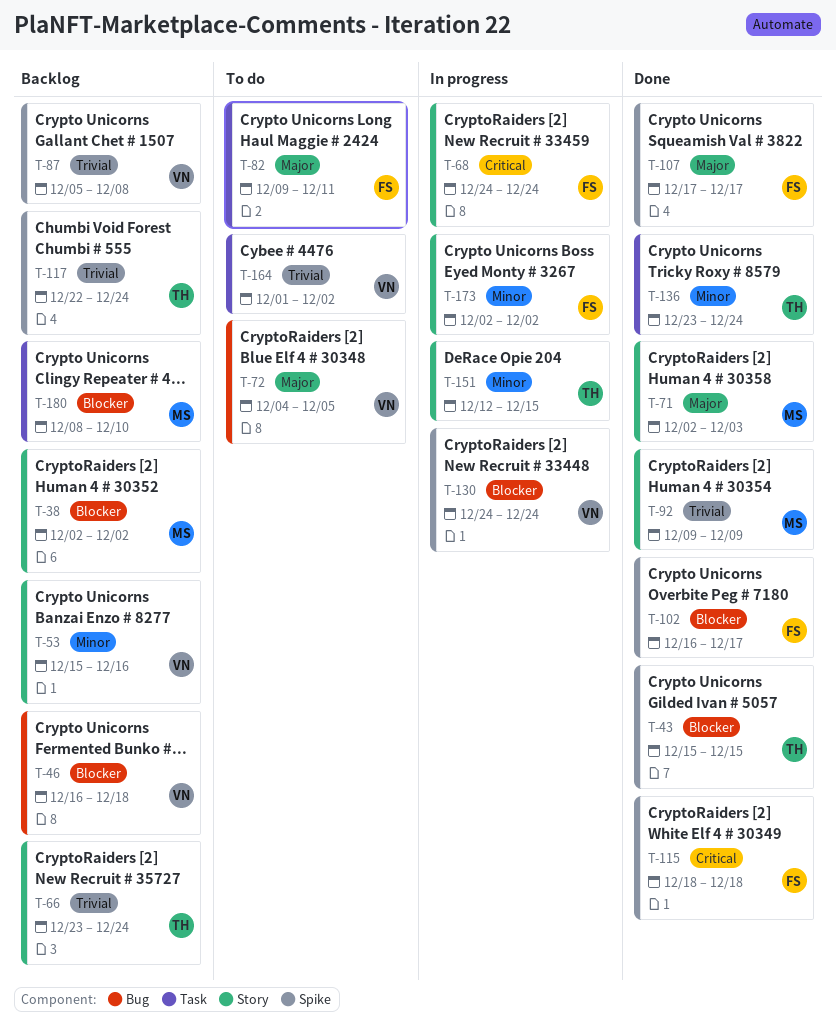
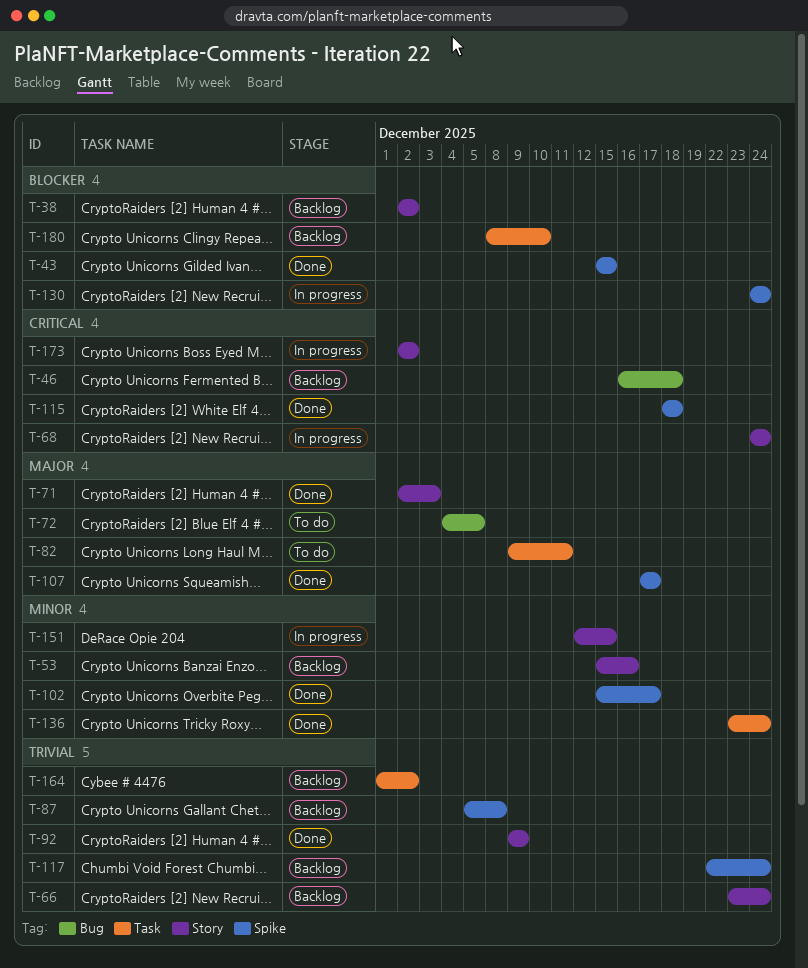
T-46, priority: Blocker -> Critical
T-102, priority: Blocker -> Minor
T-102, start: Dec 16 -> Dec 15
T-164, status: To do -> Backlog
T-173, priority: Minor -> Critical

